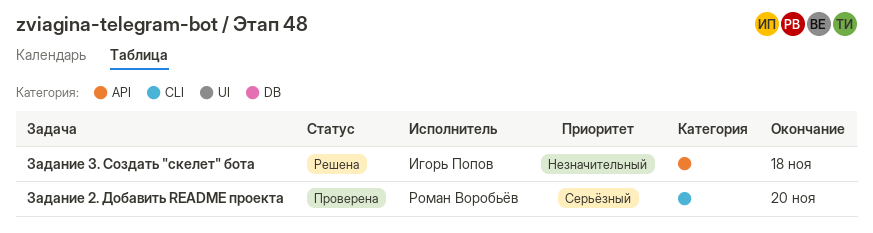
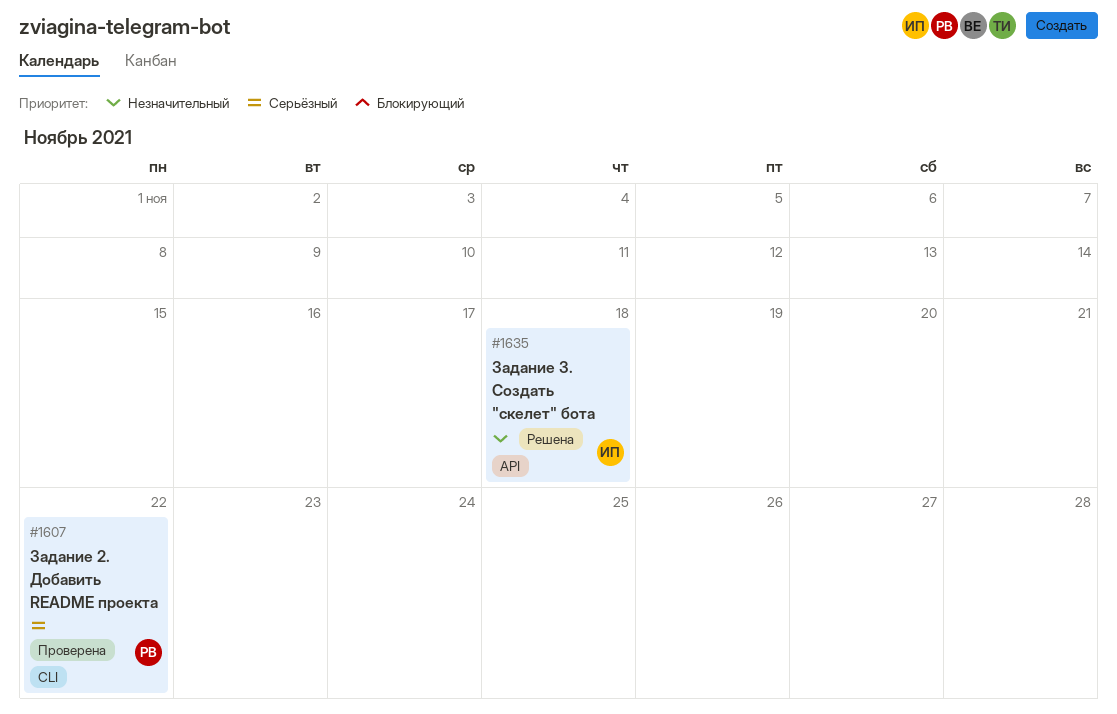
Задание 2. Добавить README проекта, due: Nov 20 -> Nov 22

